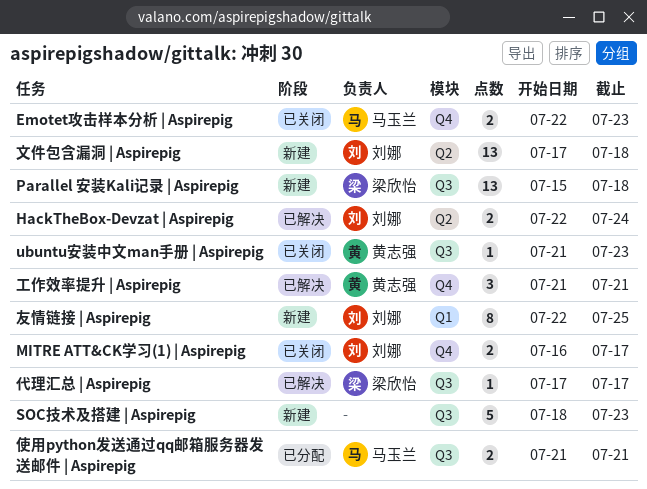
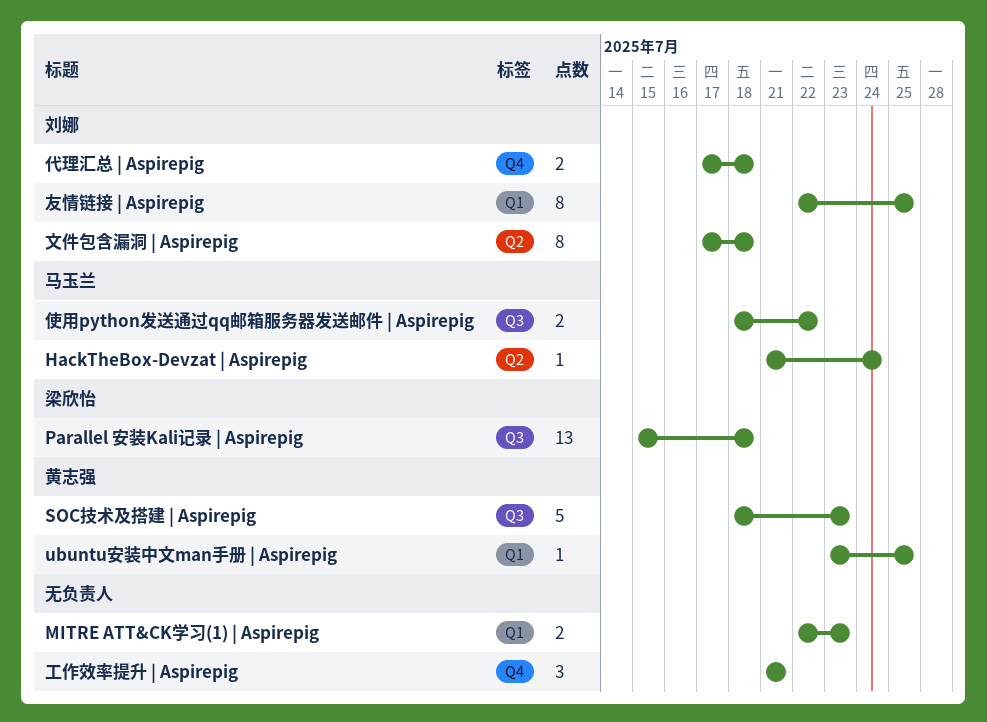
Emotet攻击样本分析 | Aspirepig: present -> none
HackTheBox-Devzat | Aspirepig, owner: 刘娜 -> 马玉兰
HackTheBox-Devzat | Aspirepig, estimate: 2 -> 1
HackTheBox-Devzat | Aspirepig, start: Jul 22 -> Jul 21
MITRE ATT&CK学习(1) | Aspirepig, owner: 刘娜 -> none
MITRE ATT&CK学习(1) | Aspirepig, label: Q4 -> Q1
MITRE ATT&CK学习(1) | Aspirepig, start: Jul 16 -> Jul 22
MITRE ATT&CK学习(1) | Aspirepig, due: Jul 17 -> Jul 23
SOC技术及搭建 | Aspirepig, owner: none -> 黄志强
ubuntu安装中文man手册 | Aspirepig, label: Q3 -> Q1
ubuntu安装中文man手册 | Aspirepig, start: Jul 21 -> Jul 23
ubuntu安装中文man手册 | Aspirepig, due: Jul 23 -> Jul 25
代理汇总 | Aspirepig, owner: 梁欣怡 -> 刘娜
代理汇总 | Aspirepig, label: Q3 -> Q4
代理汇总 | Aspirepig, estimate: 1 -> 2
代理汇总 | Aspirepig, due: Jul 17 -> Jul 18
使用python发送通过qq邮箱服务器发送邮件 | Aspirepig, start: Jul 21 -> Jul 18
使用python发送通过qq邮箱服务器发送邮件 | Aspirepig, due: Jul 21 -> Jul 22
工作效率提升 | Aspirepig, owner: 黄志强 -> none
文件包含漏洞 | Aspirepig, estimate: 13 -> 8

